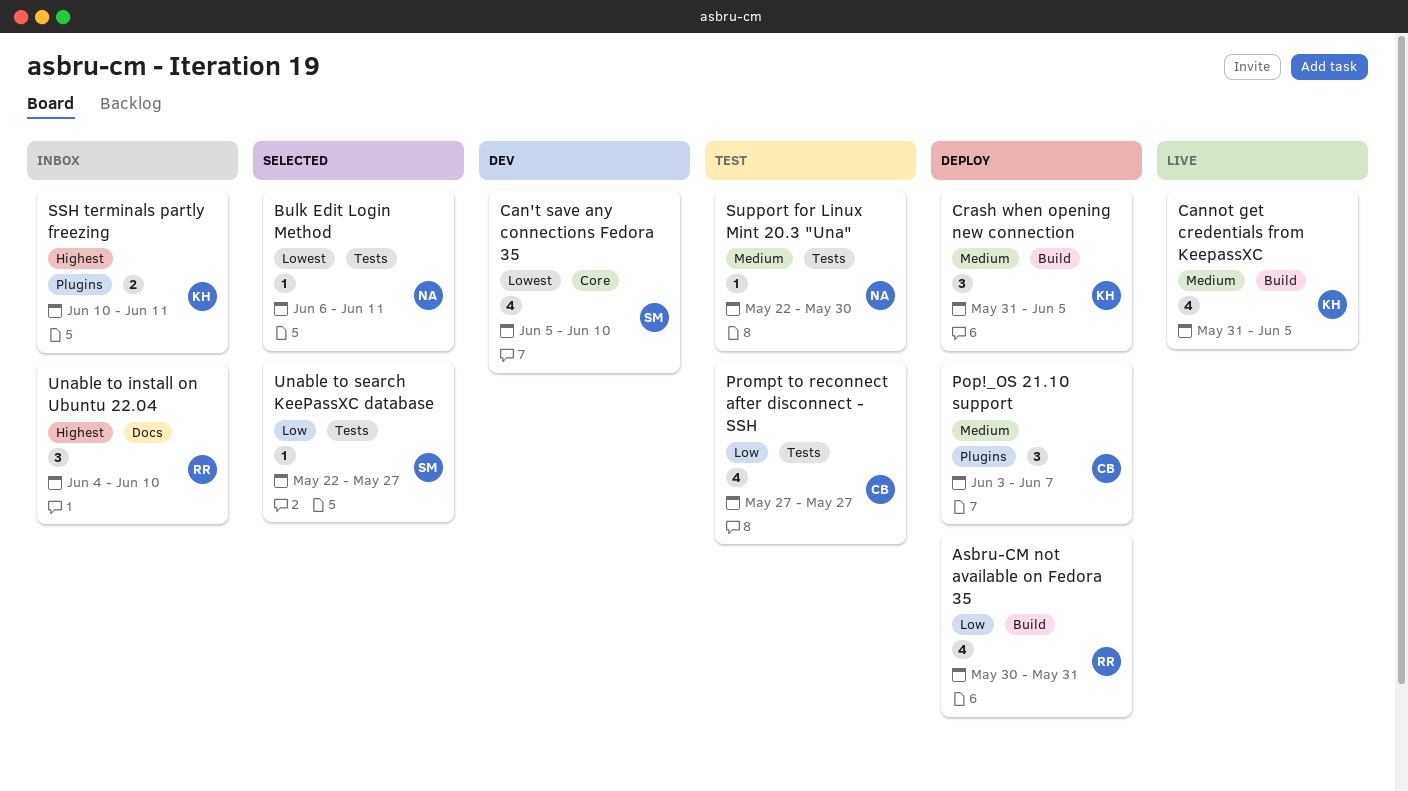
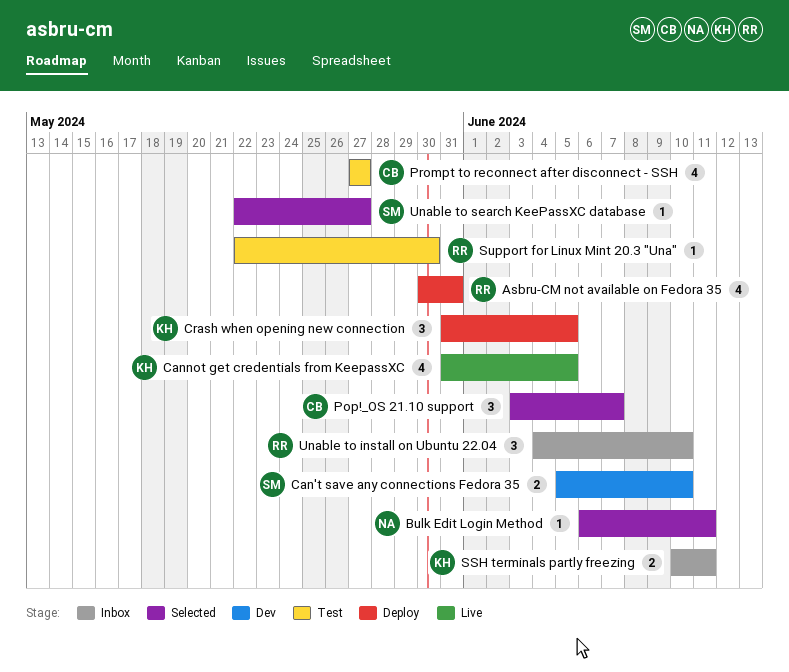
Can't save any connections Fedora 35, estimate: 4 -> 2
Pop!_OS 21.10 support, status: Deploy -> Selected
Support for Linux Mint 20.3 "Una", owner: NA -> RR

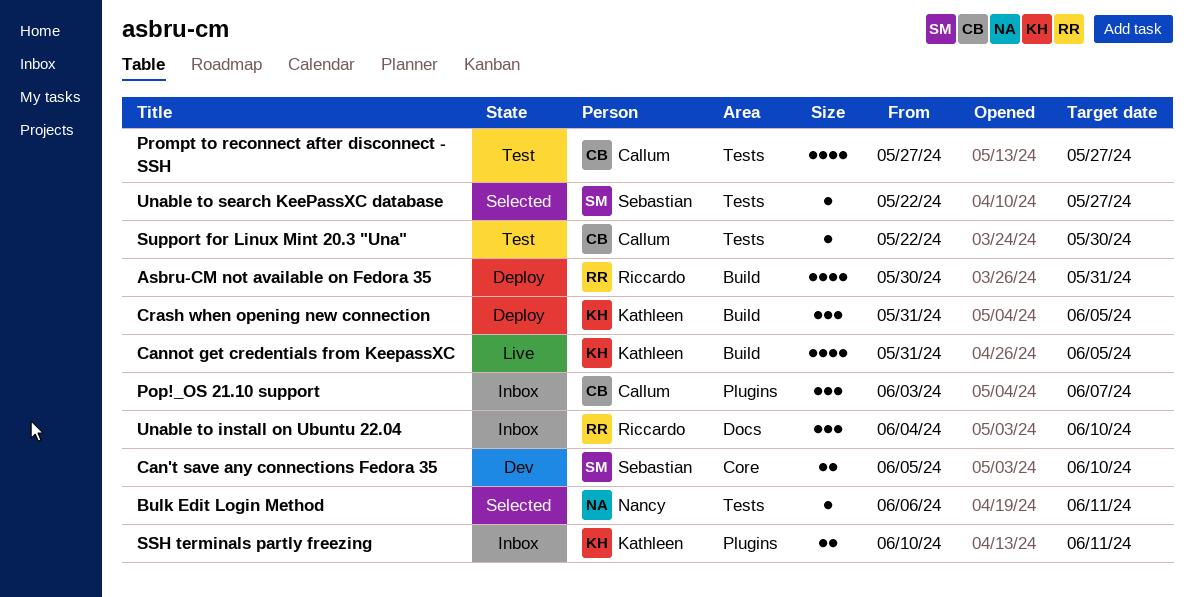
Pop!_OS 21.10 support, status: Selected -> Inbox
Support for Linux Mint 20.3 "Una", owner: Riccardo -> Callum

